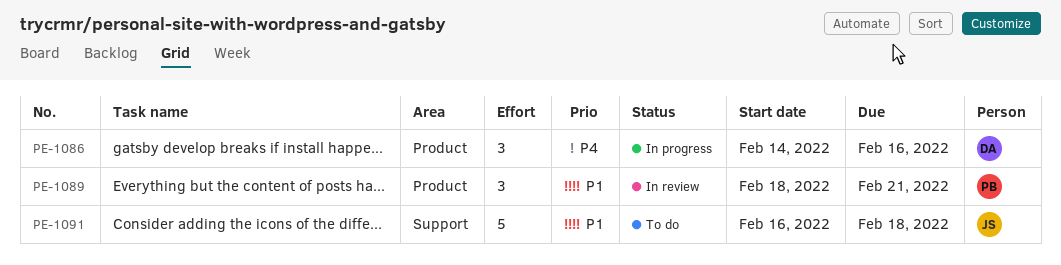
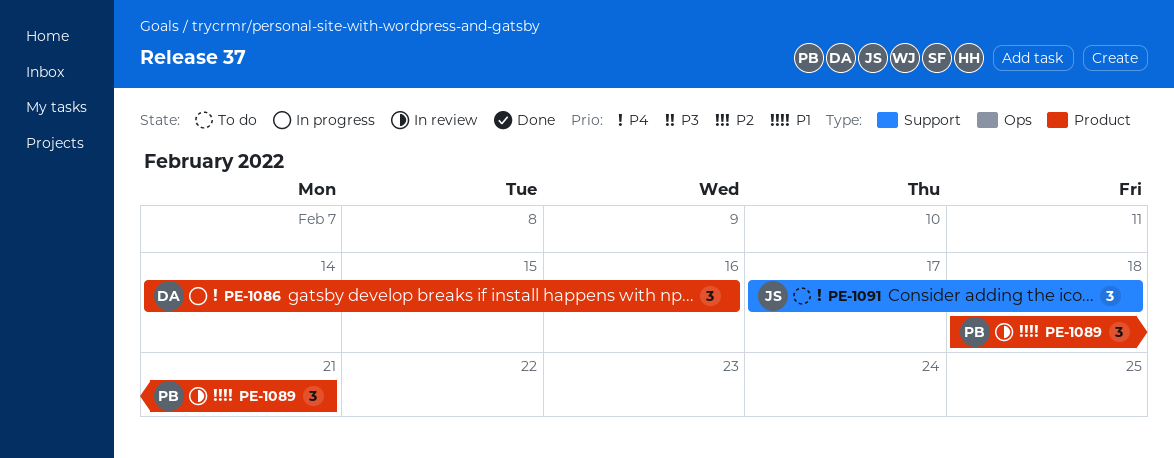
PE-1091, priority: P1 -> P4
PE-1091, estimate: 5 -> 3
PE-1091, start: Feb 16 -> Feb 17

